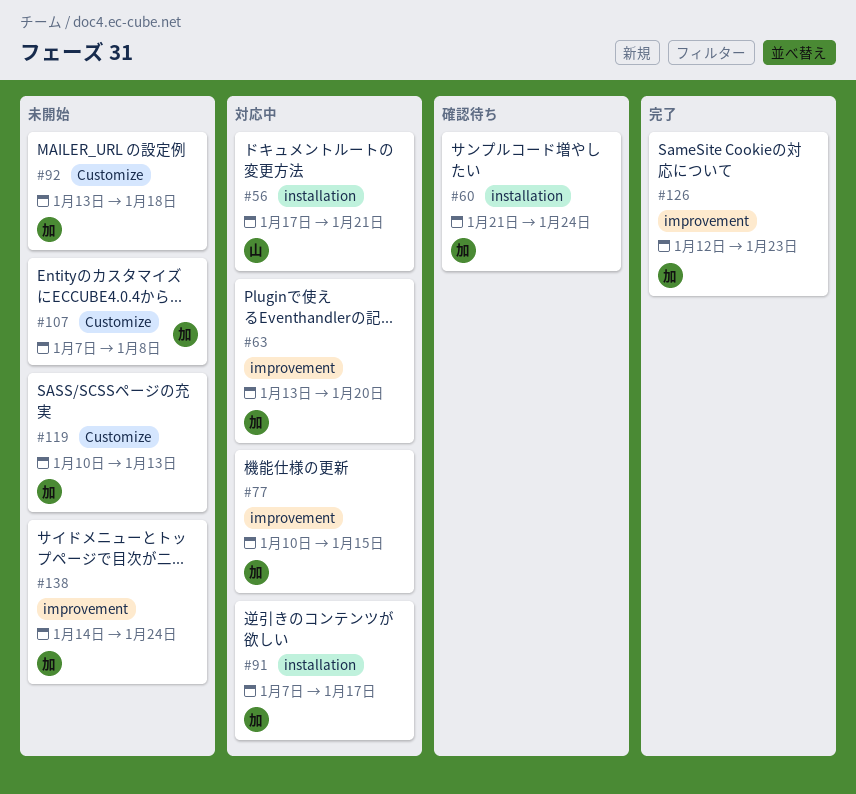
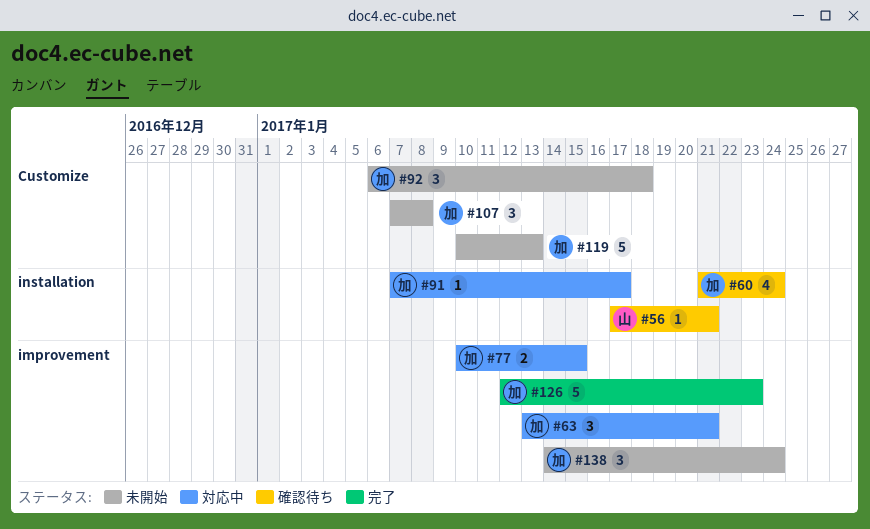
#56, status: 対応中 -> 確認待ち
#63, due: Jan 20 -> Jan 21
#92, start: Jan 13 -> Jan 6

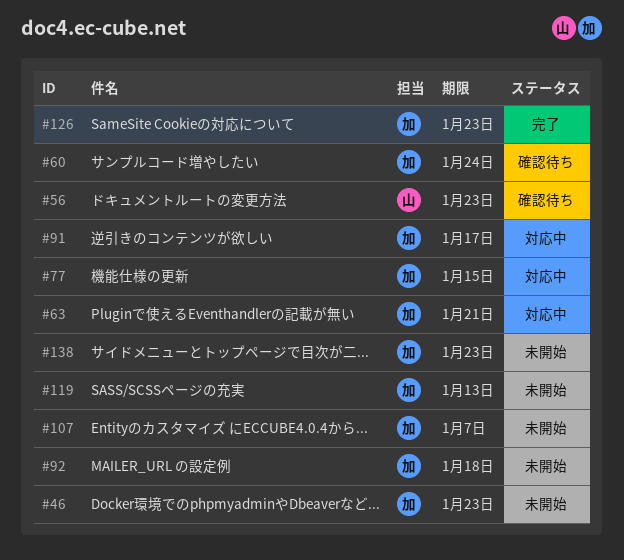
#46: none -> present
#56, due: Jan 21 -> Jan 23
#107, due: Jan 8 -> Jan 7
#138, due: Jan 24 -> Jan 23

